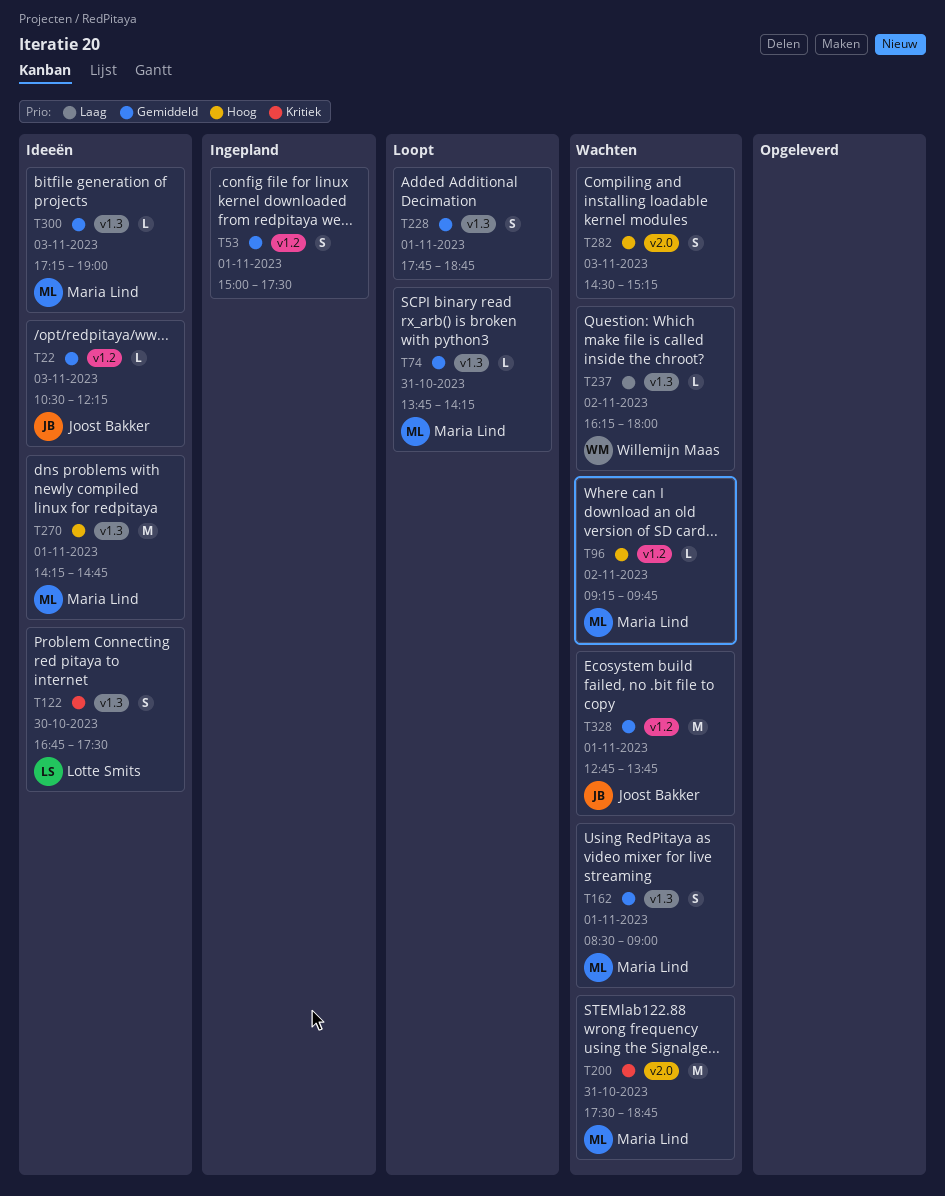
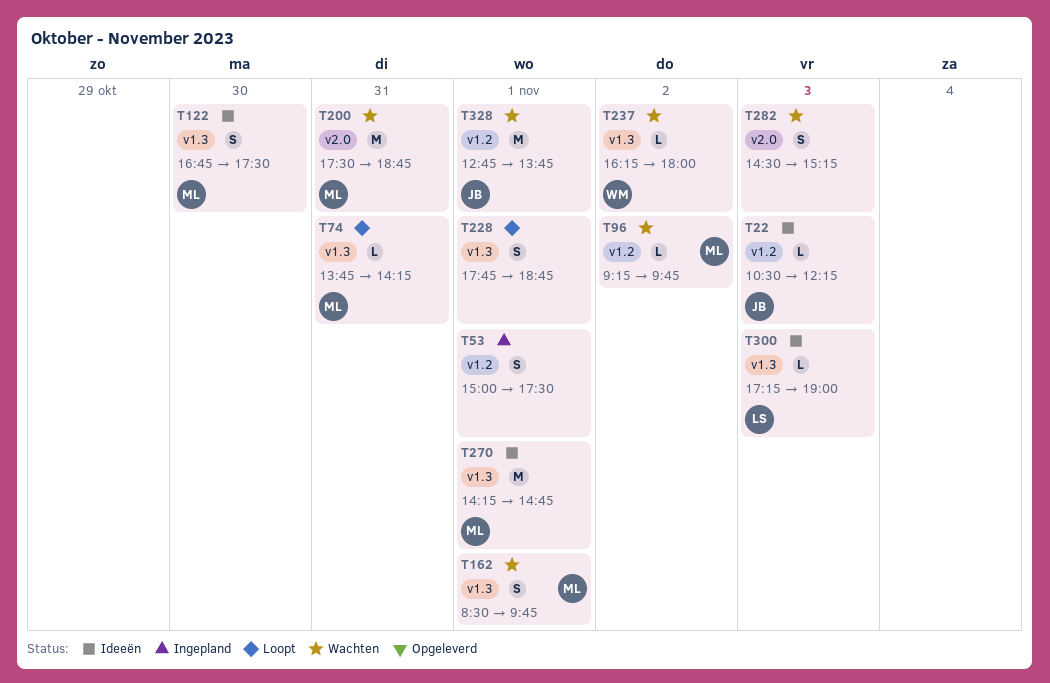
T122, owner: Lotte Smits -> Maria Lind
T162, ends: 09:00 -> 09:45
T300, owner: Maria Lind -> Lotte Smits

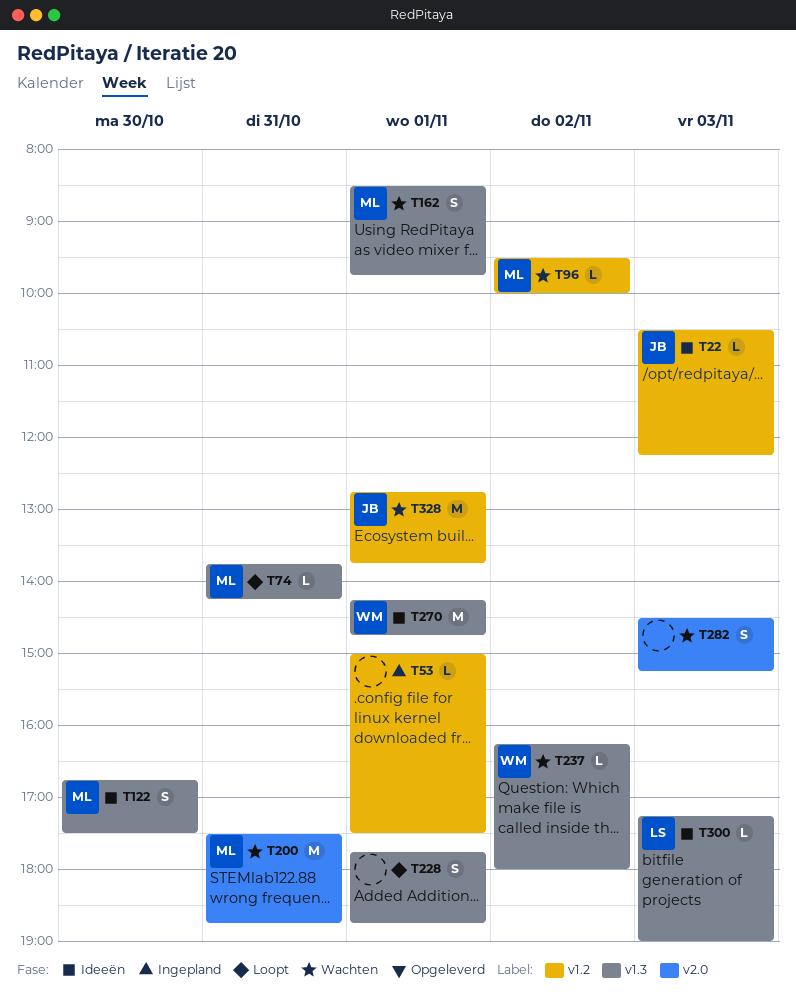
T53, estimate: S -> L
T96, begins: 09:15 -> 09:30
T96, ends: 09:45 -> 10:00
T270, owner: ML -> WM

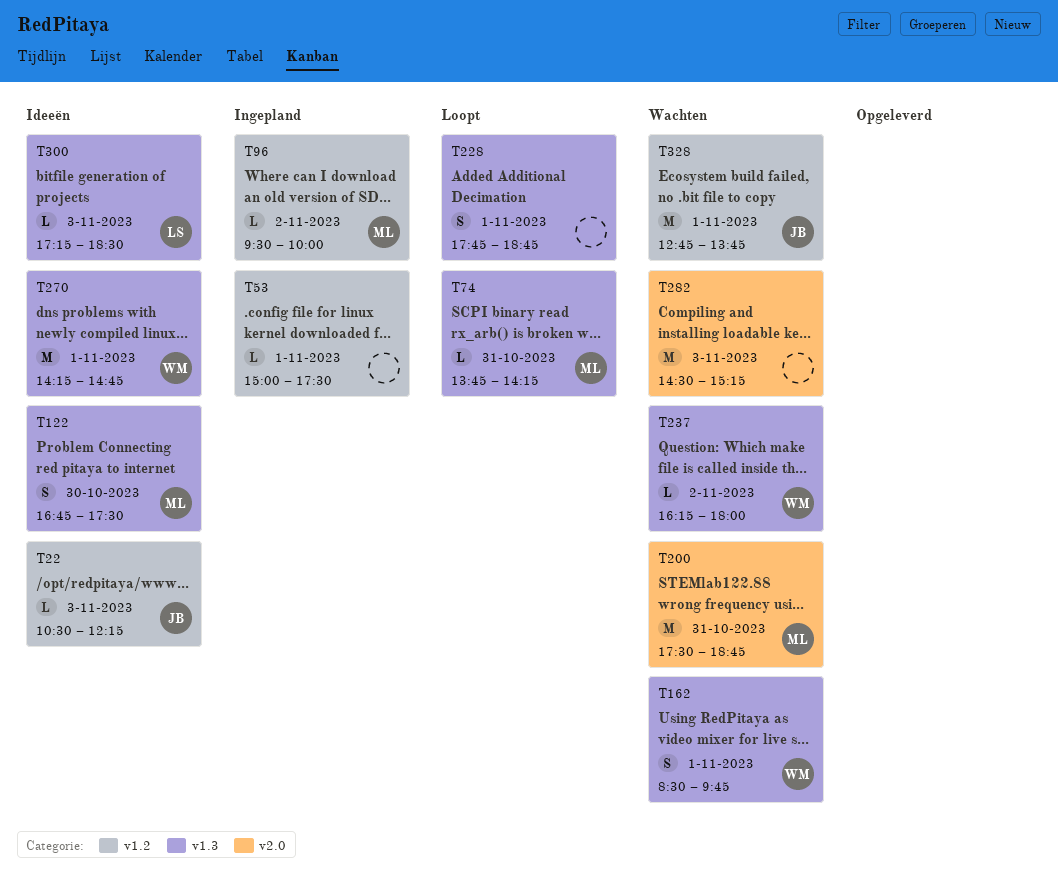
T96, status: Wachten -> Ingepland
T162, owner: ML -> WM
T282, estimate: S -> M
T300, ends: 19:00 -> 18:30

